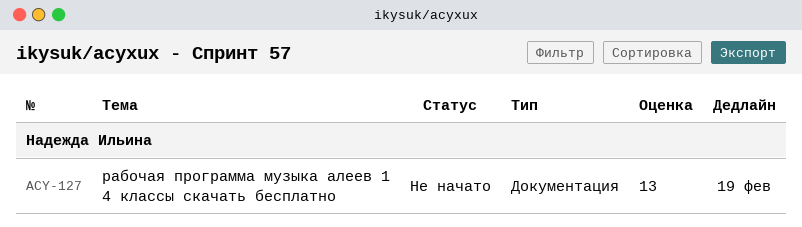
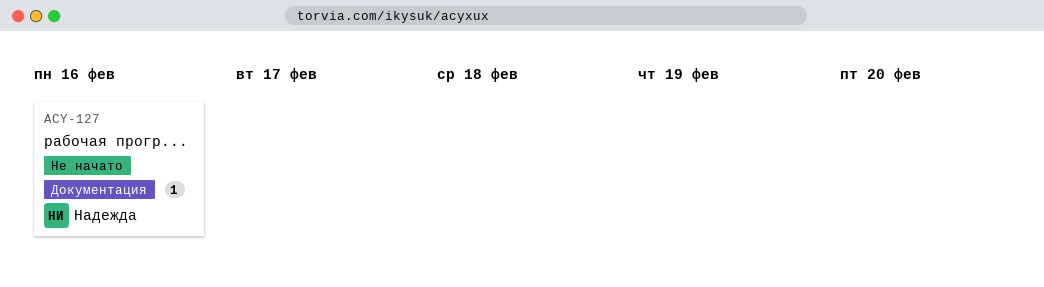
ACY-127, estimate: 13 -> 1
ACY-127, due: Feb 19 -> Feb 16

